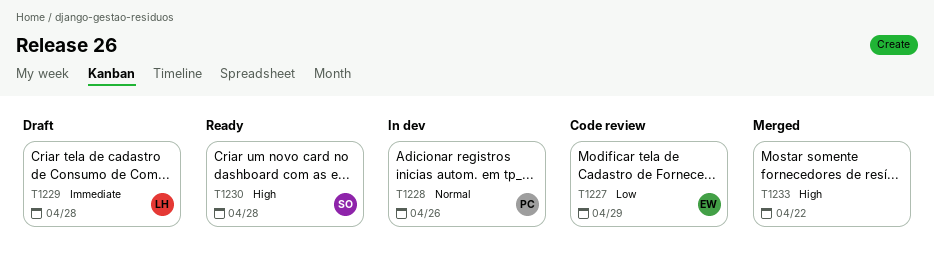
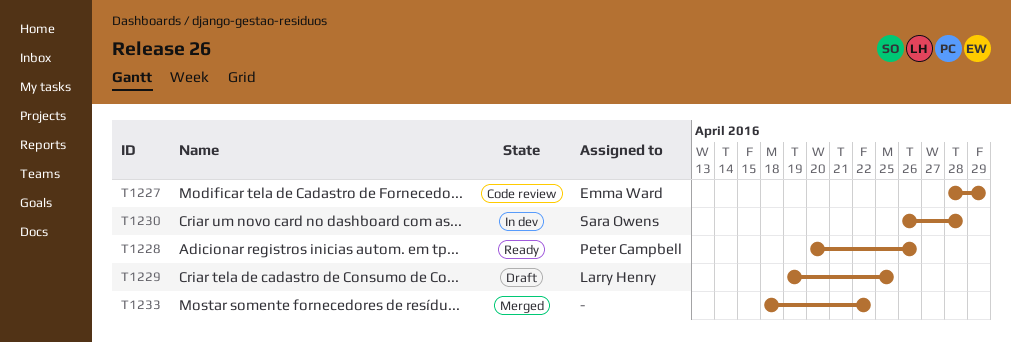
T1228, status: In dev -> Ready
T1229, due: Apr 28 -> Apr 25
T1230, status: Ready -> In dev

